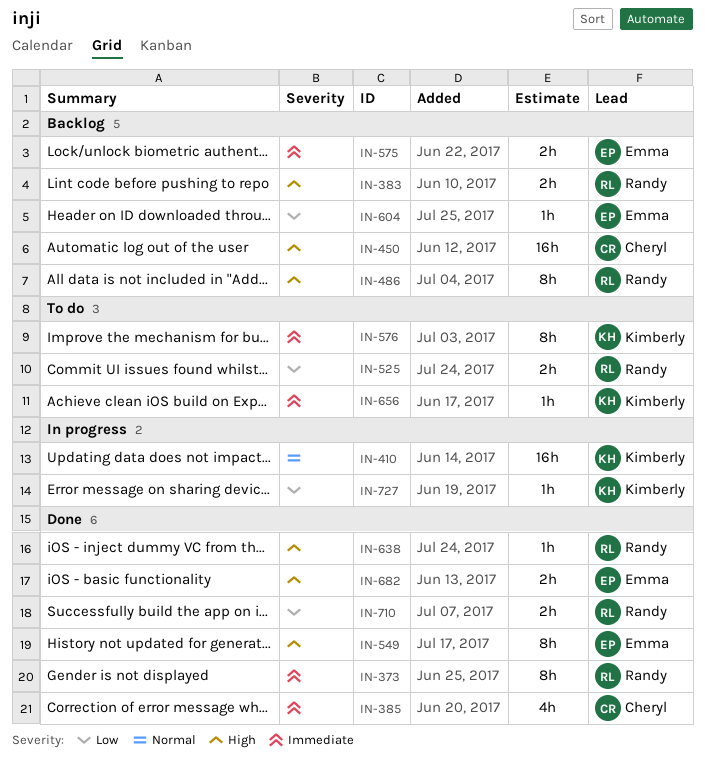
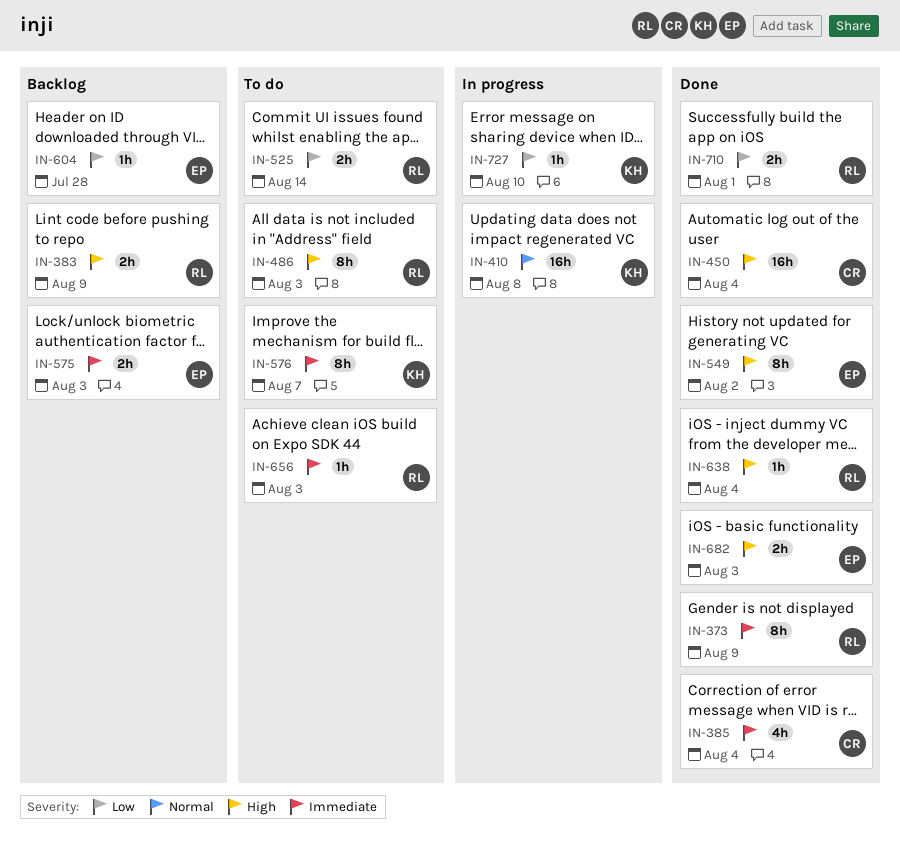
IN-450, status: Backlog -> Done
IN-486, status: Backlog -> To do
IN-656, owner: Kimberly -> Randy

